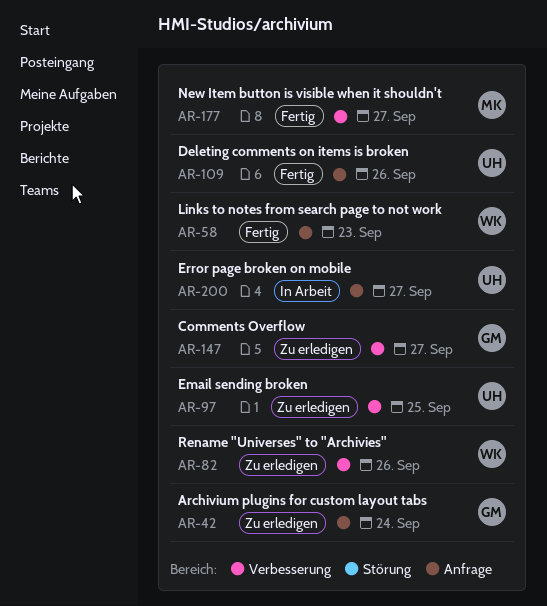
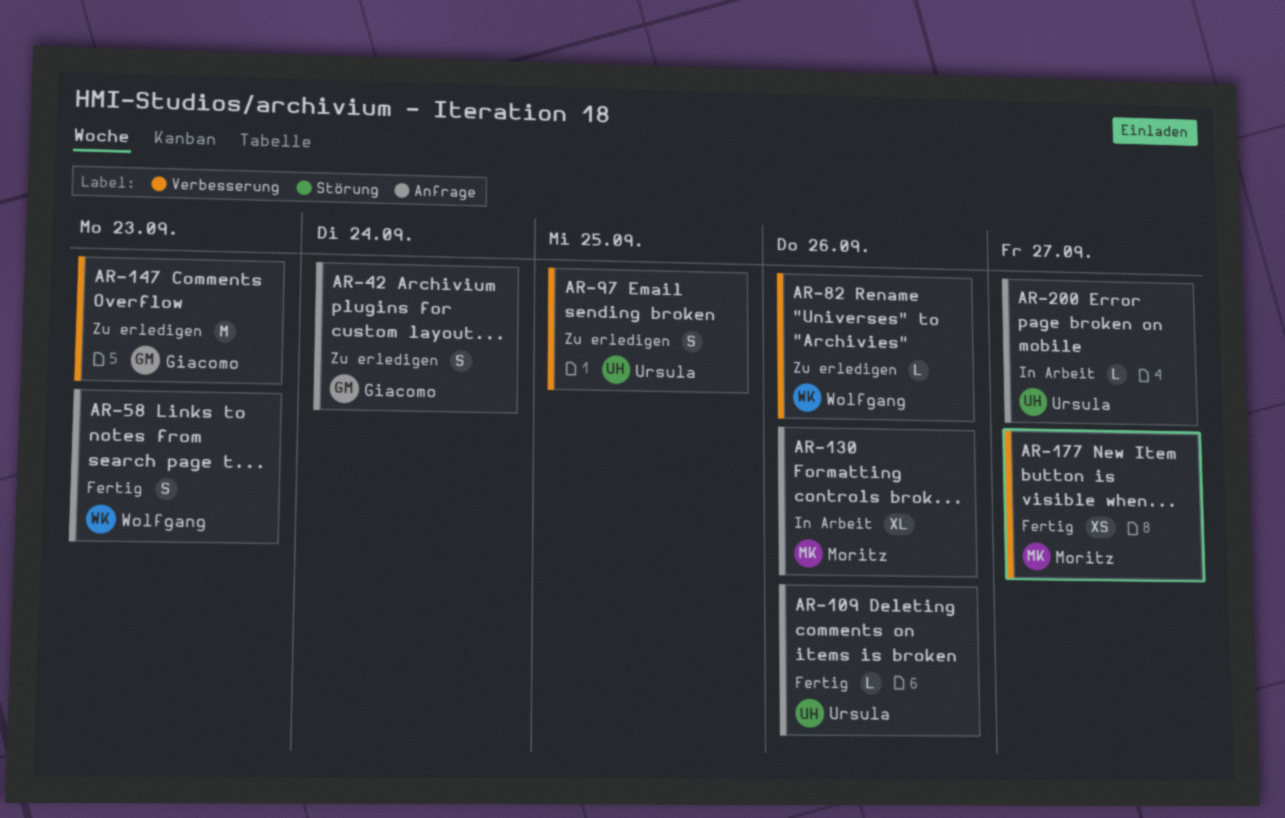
AR-130: none -> present
AR-147, due: Sep 27 -> Sep 23

